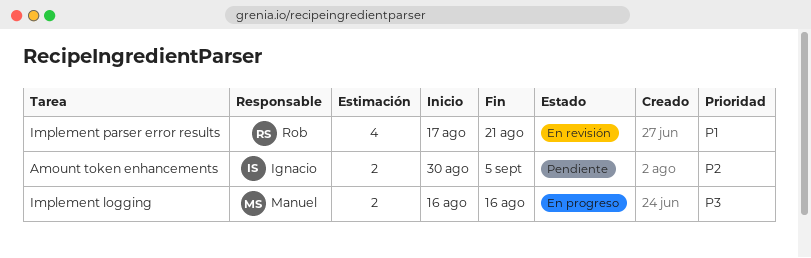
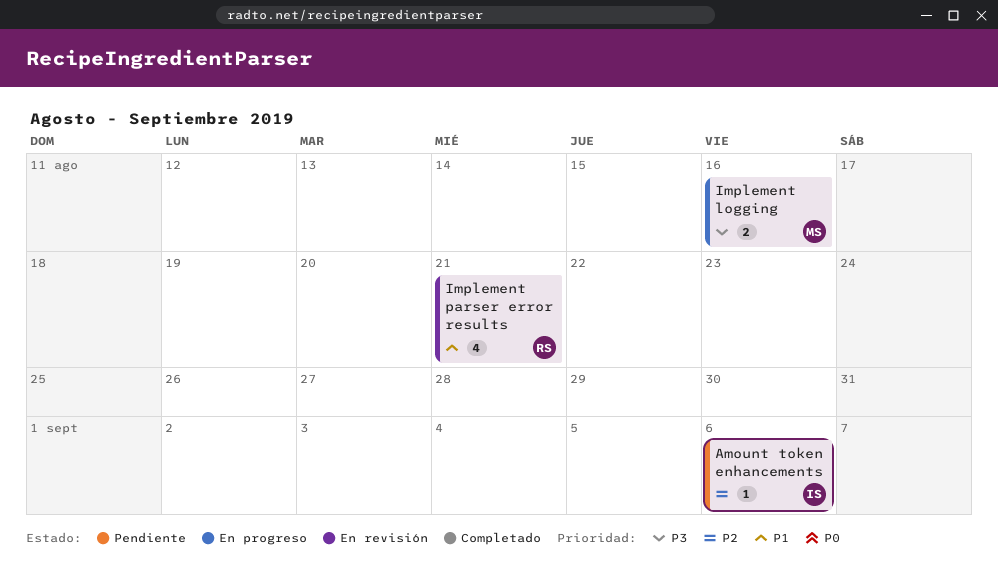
Amount token enhancements, estimate: 2 -> 1
Amount token enhancements, due: Sep 5 -> Sep 6

